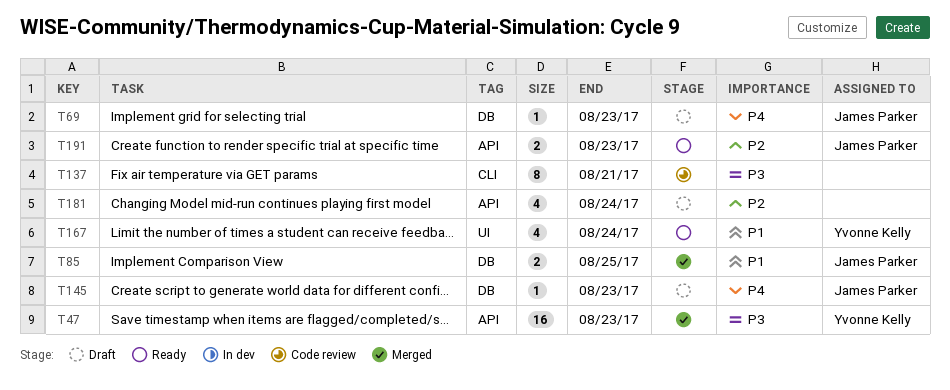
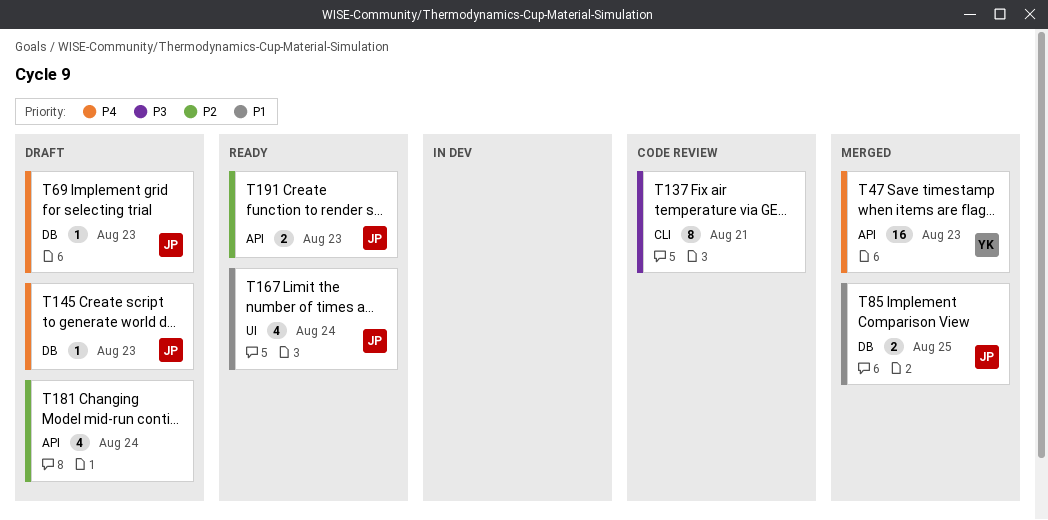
T47, priority: P3 -> P4
T167, owner: Yvonne Kelly -> James Parker

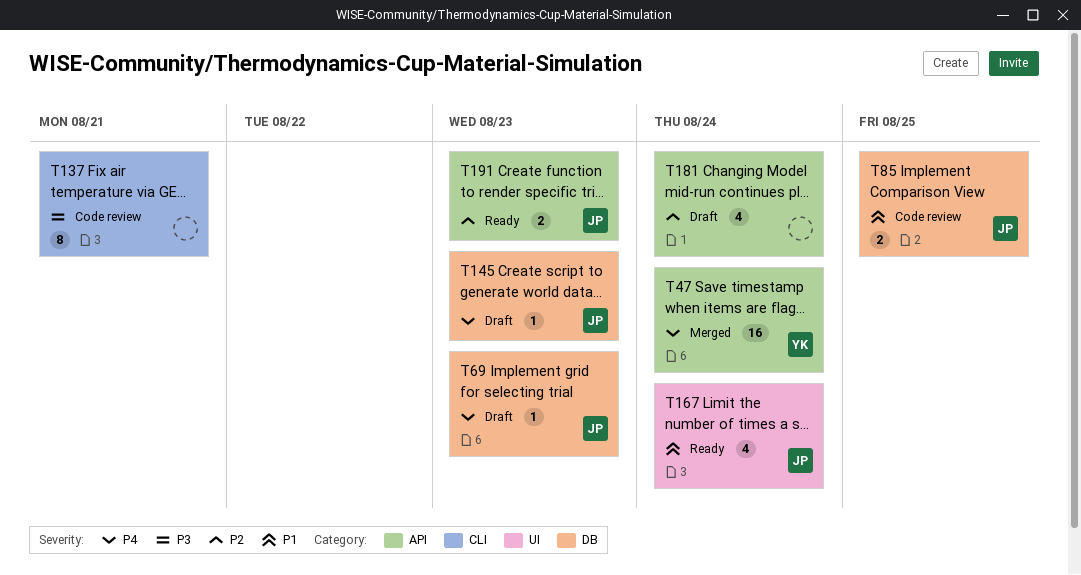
T47, due: Aug 23 -> Aug 24
T85, status: Merged -> Code review

